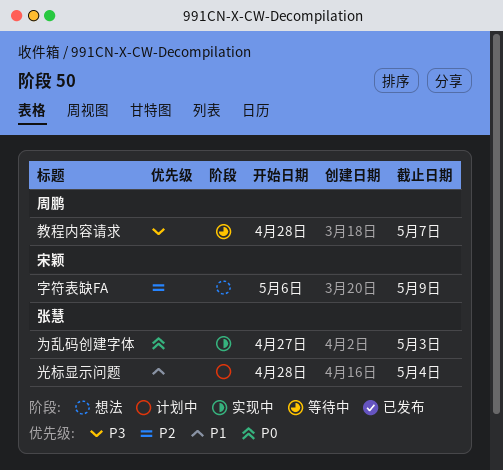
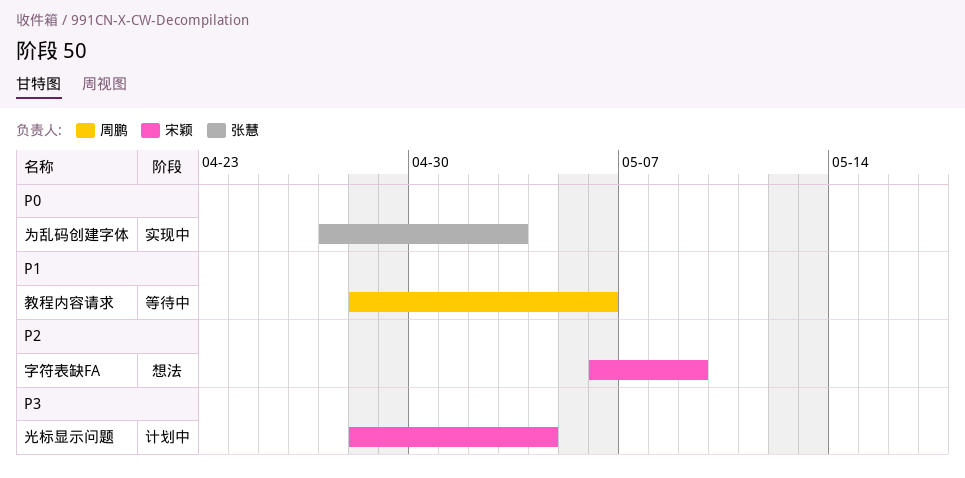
光标显示问题, owner: 张慧 -> 宋颖
光标显示问题, priority: P1 -> P3
教程内容请求, priority: P3 -> P1
教程内容请求, due: May 7 -> May 6

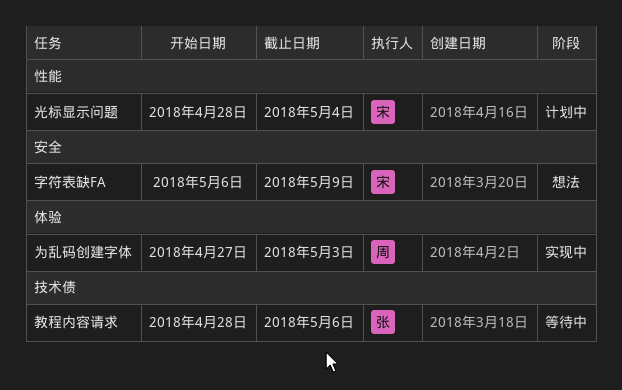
为乱码创建字体, owner: 张慧 -> 周鹏
教程内容请求, owner: 周鹏 -> 张慧

